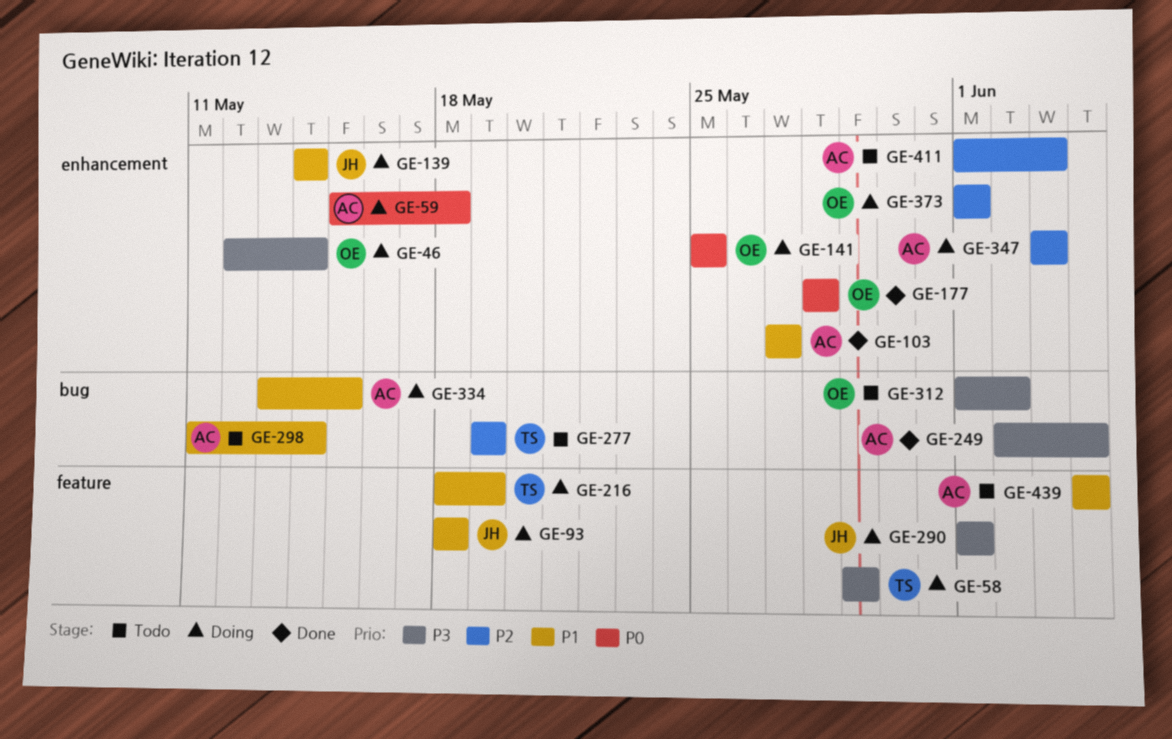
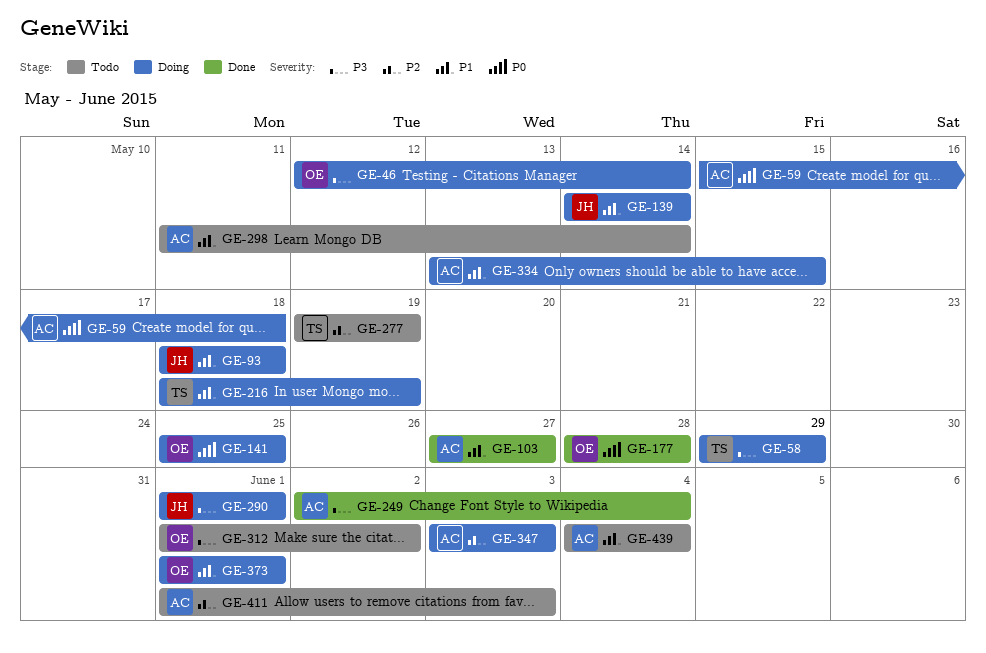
GE-373, priority: P2 -> P1

